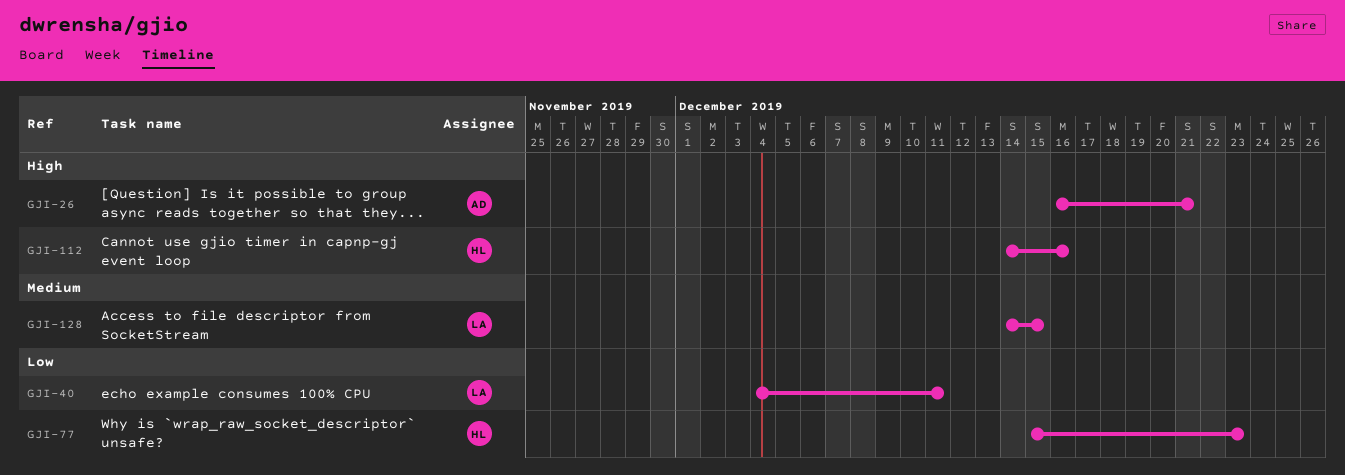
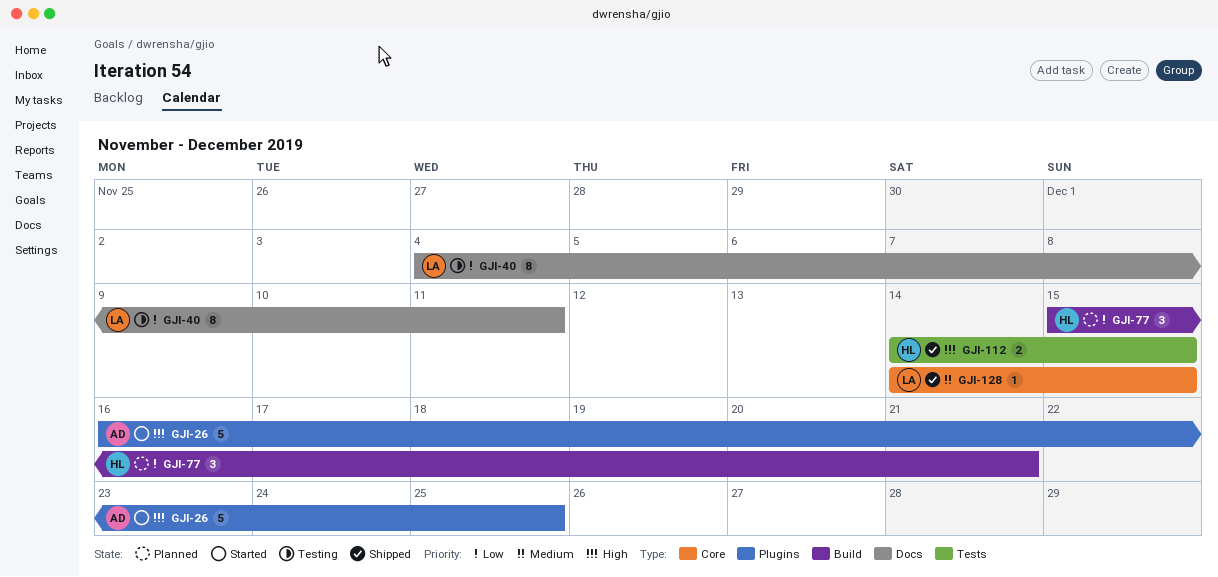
GJI-26, due: Dec 21 -> Dec 25
GJI-77, due: Dec 23 -> Dec 21
GJI-112, due: Dec 16 -> Dec 15

